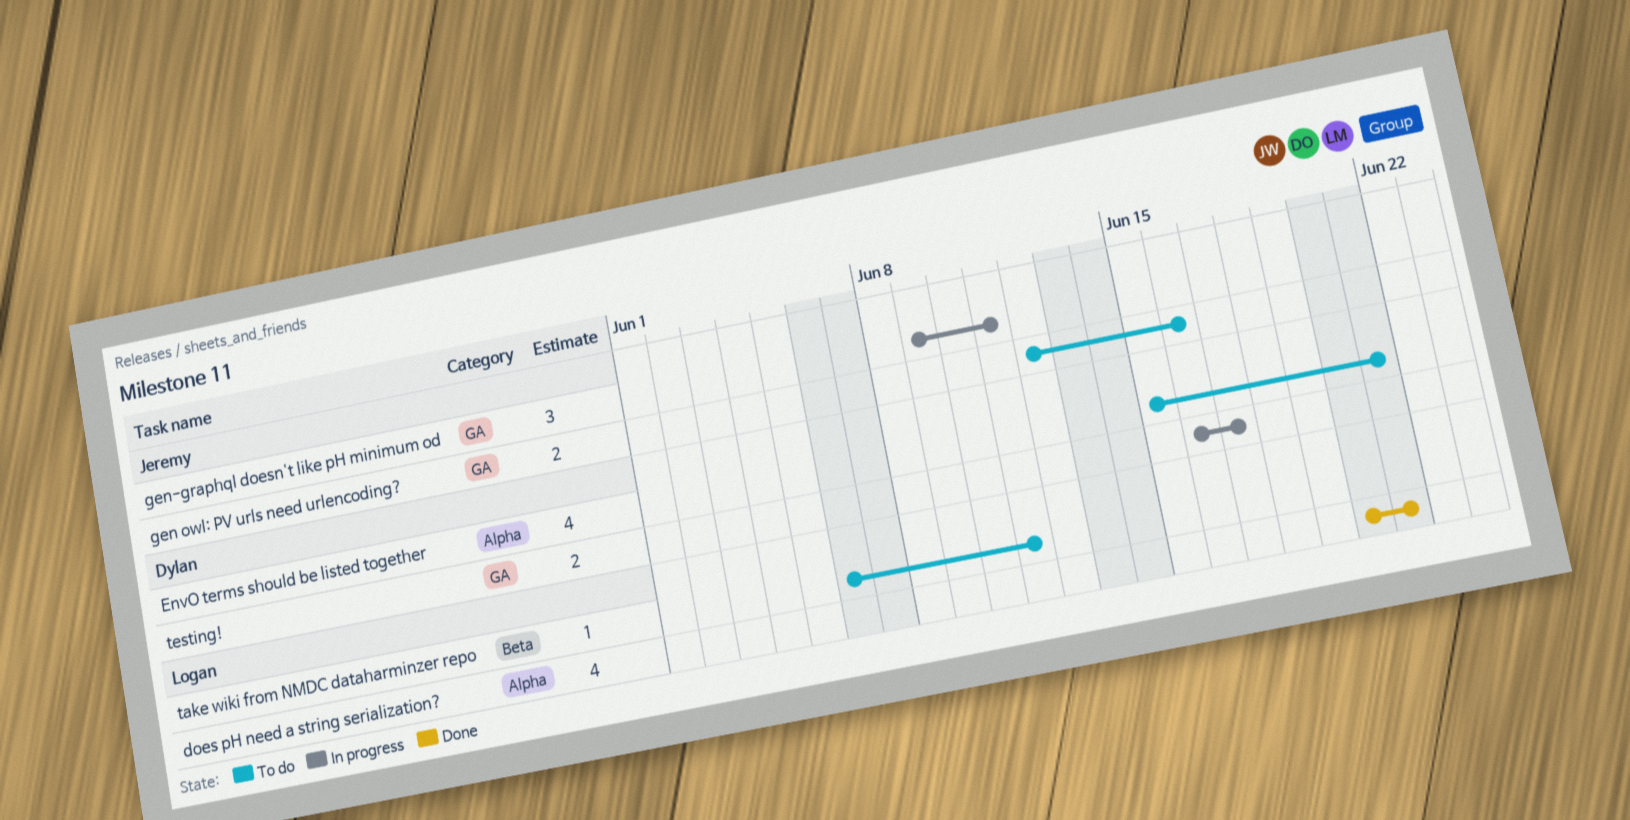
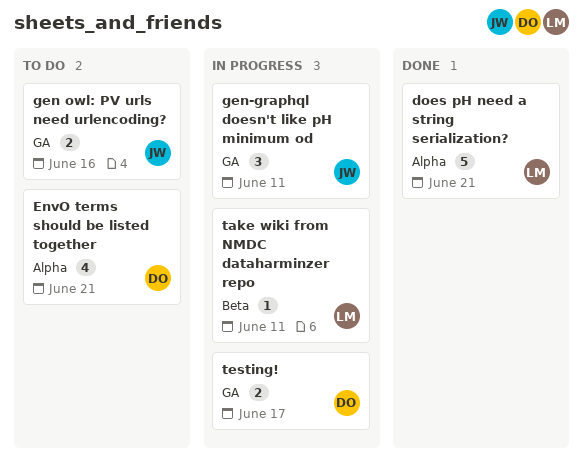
does pH need a string serialization?, estimate: 4 -> 5
take wiki from NMDC dataharminzer repo, status: To do -> In progress

